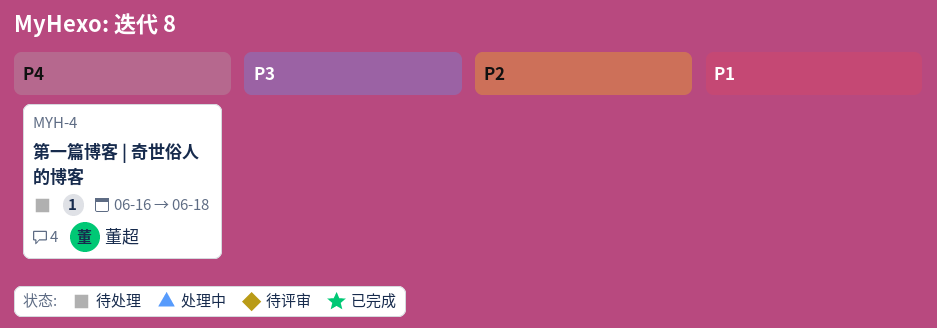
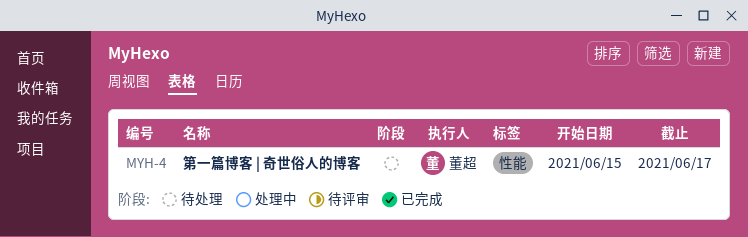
MYH-4, start: Jun 16 -> Jun 15
MYH-4, due: Jun 18 -> Jun 17

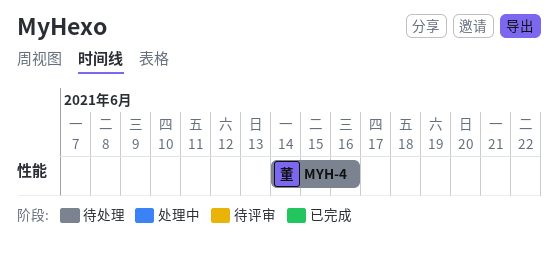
MYH-4, start: Jun 15 -> Jun 14
MYH-4, due: Jun 17 -> Jun 16

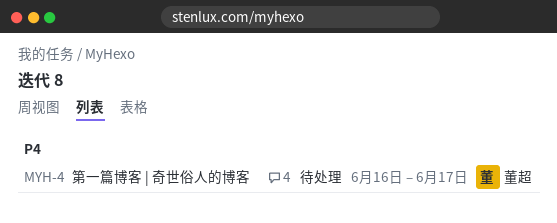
MYH-4, start: Jun 14 -> Jun 16
MYH-4, due: Jun 16 -> Jun 17

